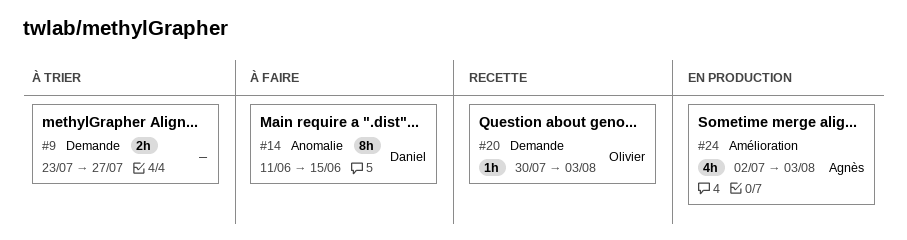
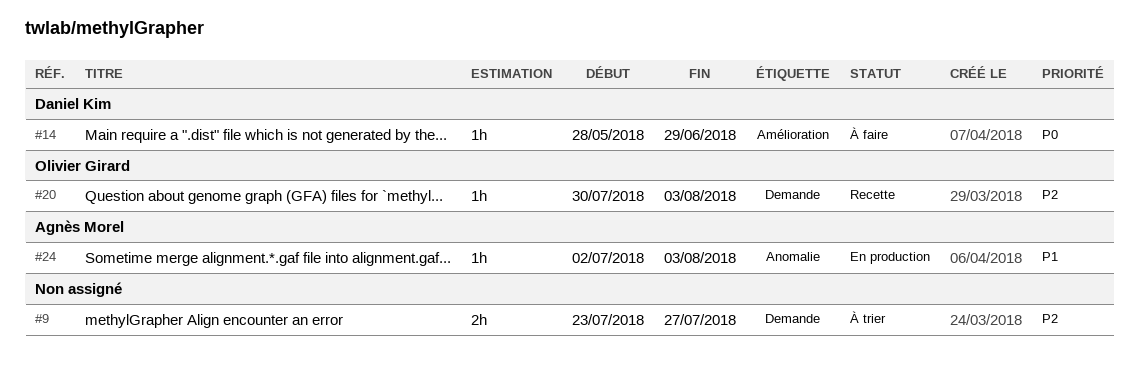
#14, label: Anomalie -> Amélioration
#14, estimate: 8h -> 1h
#14, start: Jun 11 -> May 28
#14, due: Jun 15 -> Jun 29
#24, label: Amélioration -> Anomalie
#24, estimate: 4h -> 1h

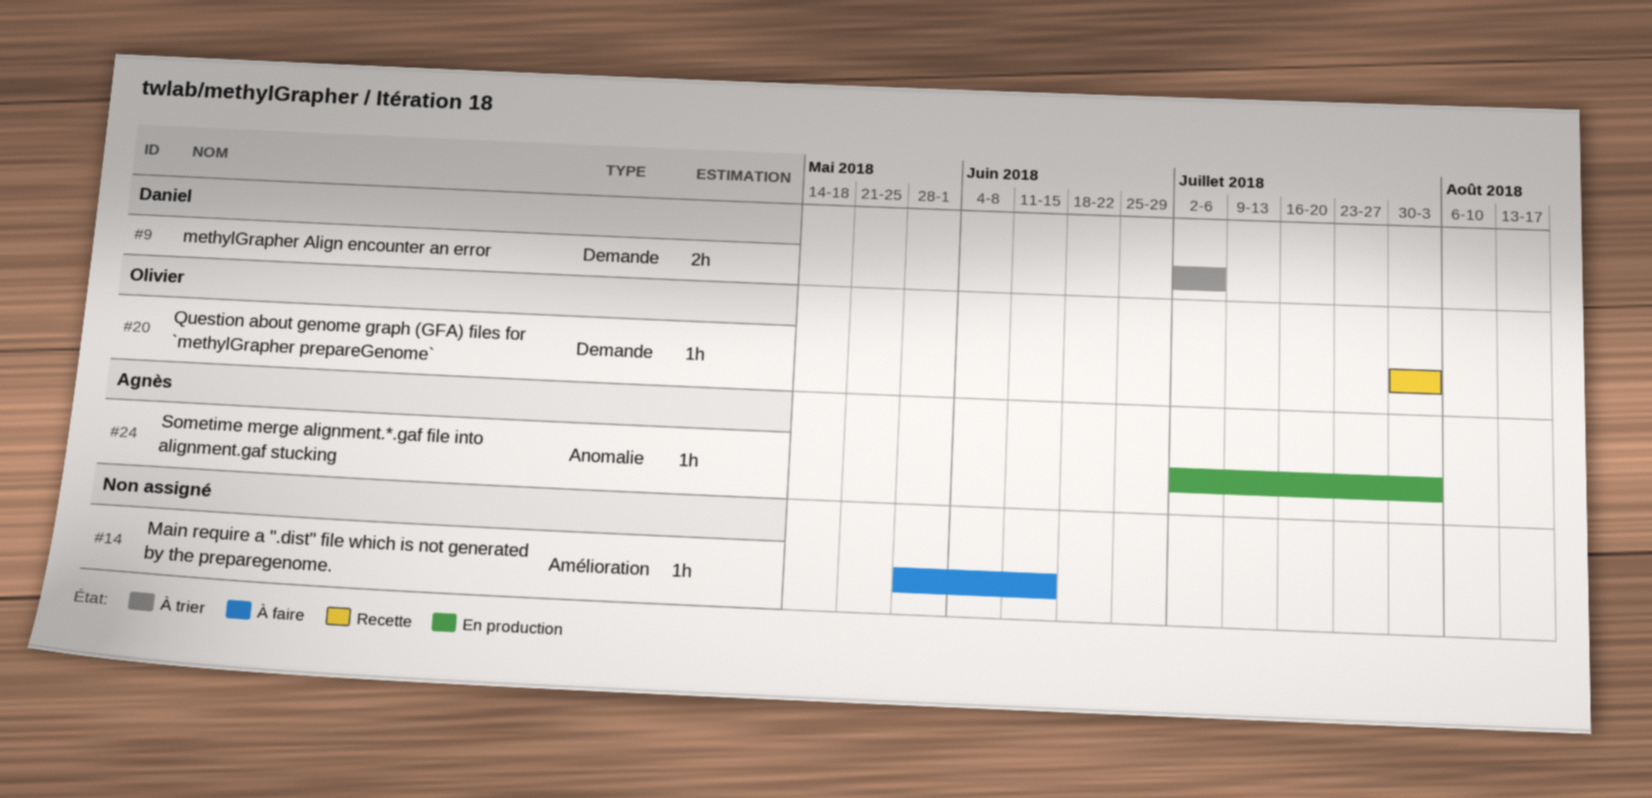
#9, owner: none -> Daniel Kim
#9, start: Jul 23 -> Jul 2
#9, due: Jul 27 -> Jul 6
#14, owner: Daniel Kim -> none
#14, due: Jun 29 -> Jun 15

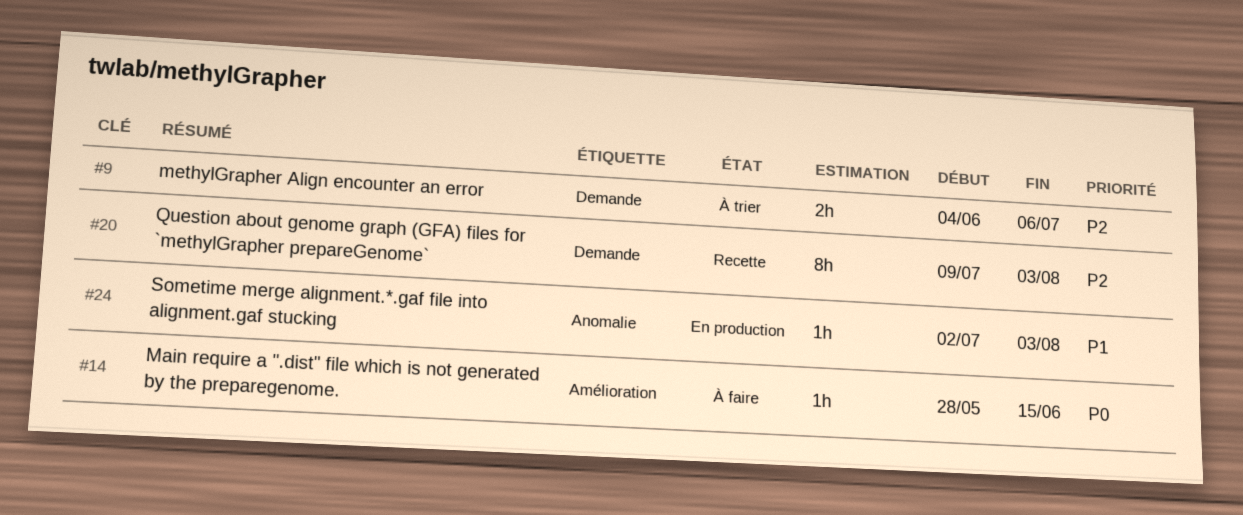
#9, start: Jul 2 -> Jun 4
#20, estimate: 1h -> 8h
#20, start: Jul 30 -> Jul 9

